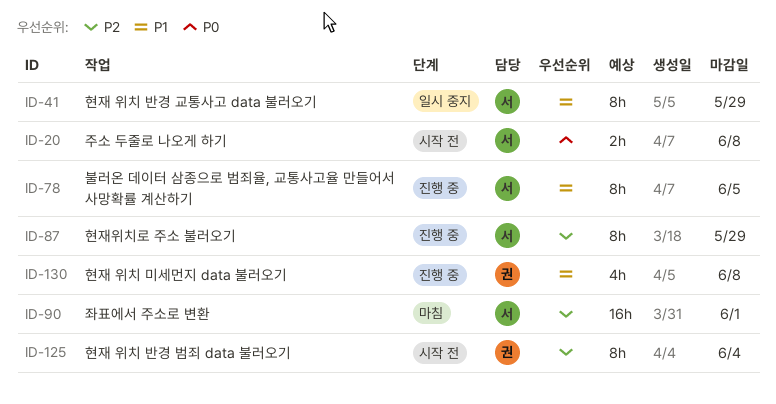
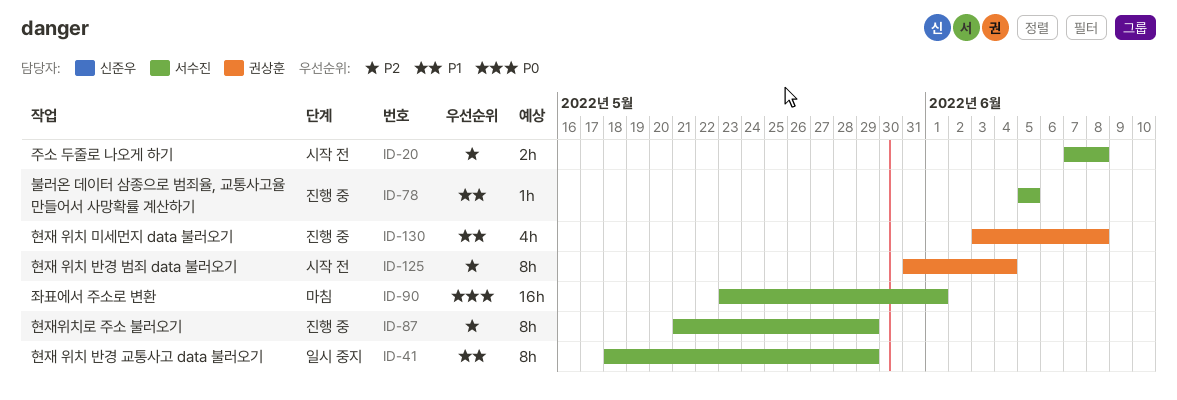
ID-20, priority: P0 -> P2
ID-78, estimate: 8h -> 1h
ID-90, priority: P2 -> P0

